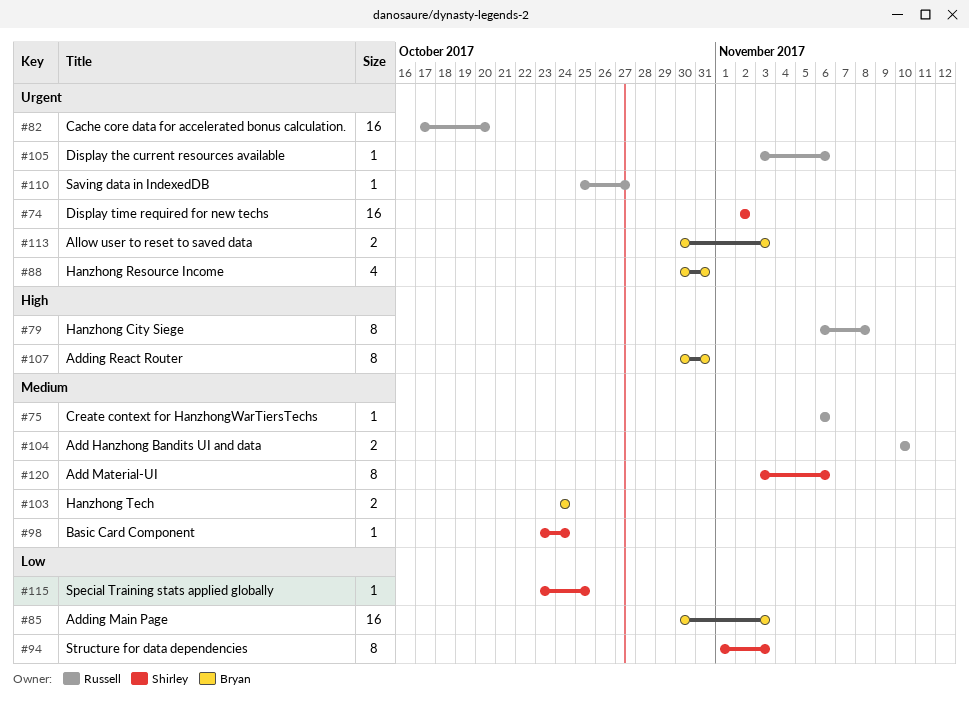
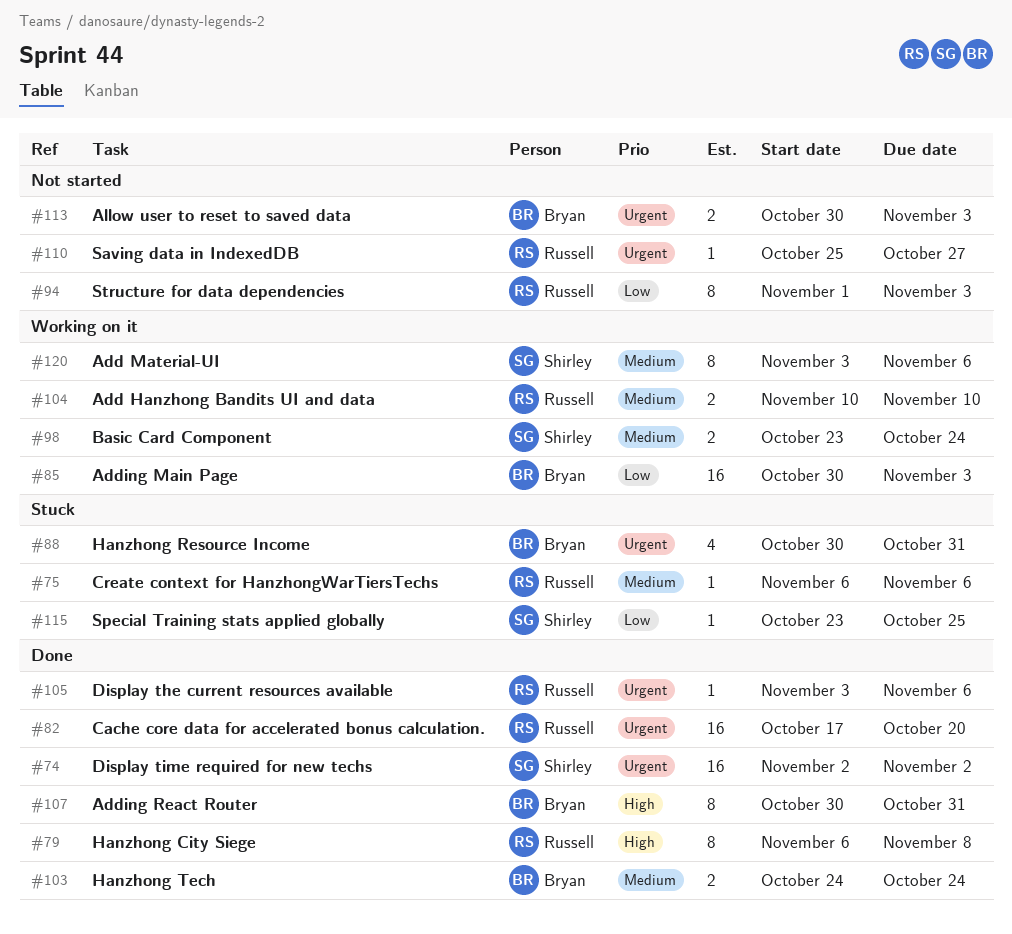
#94, owner: Shirley -> Russell
#98, estimate: 1 -> 2

